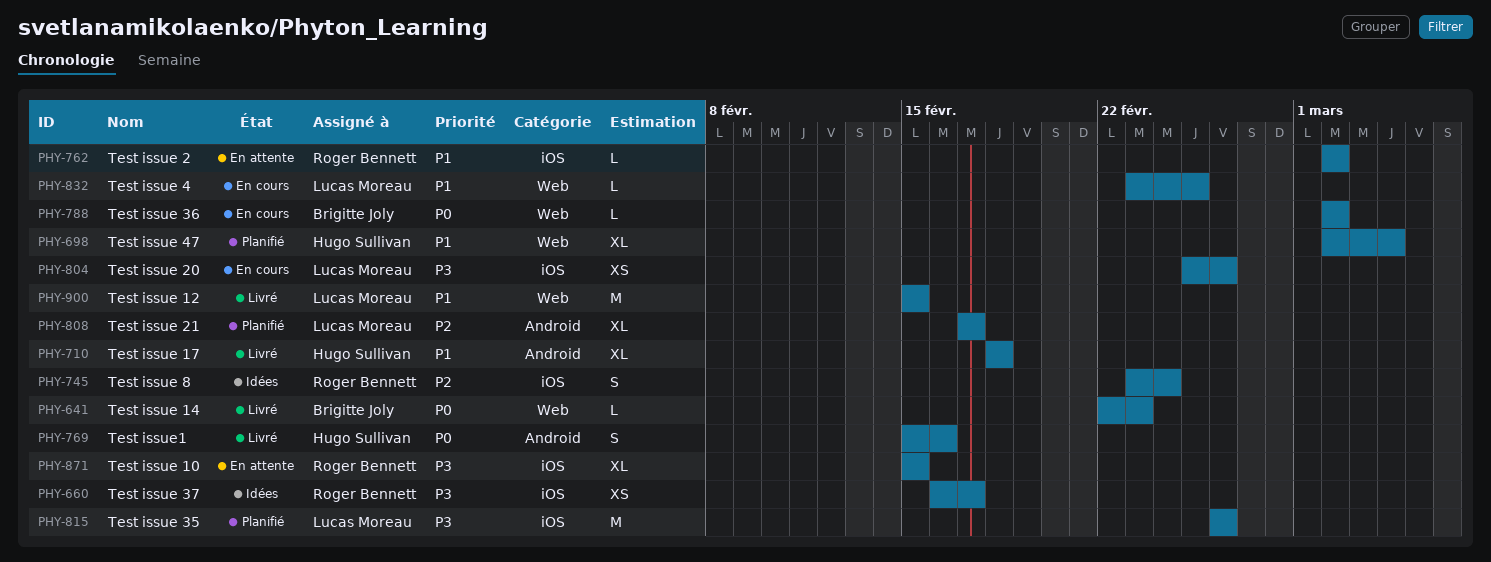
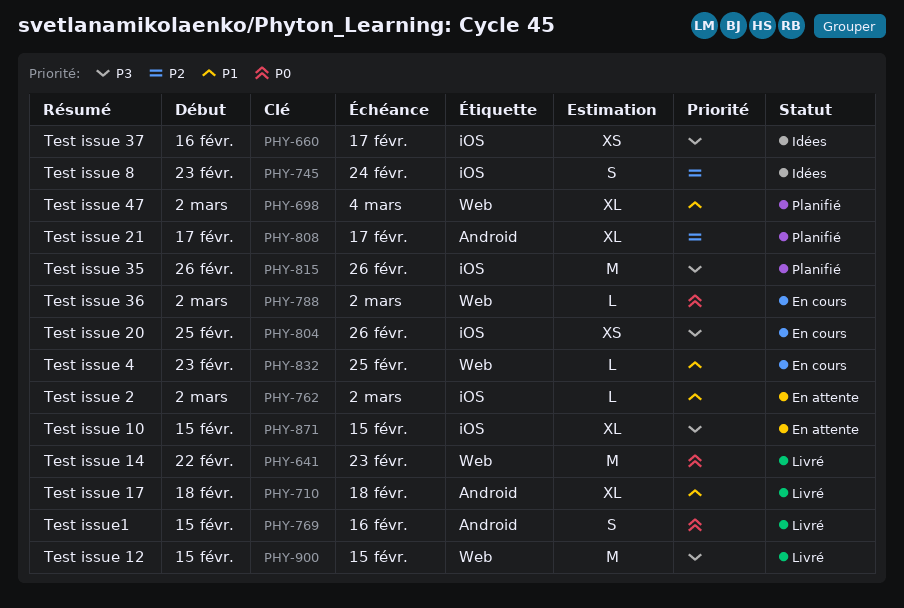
PHY-641, estimate: L -> M
PHY-900, priority: P1 -> P3

